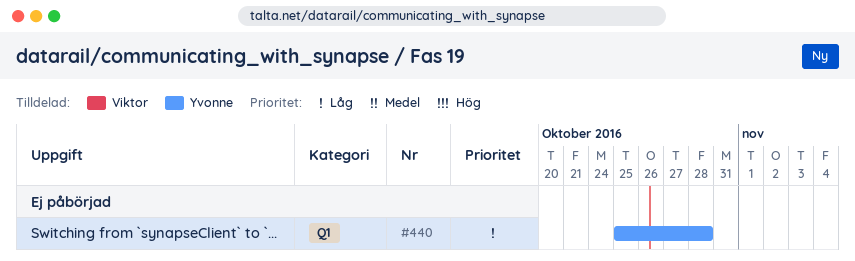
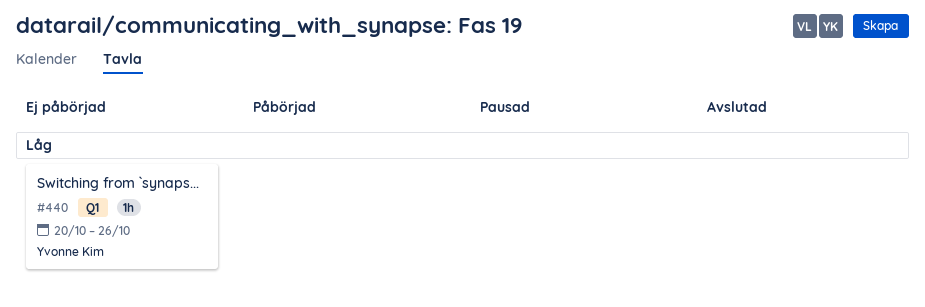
#440, start: Oct 25 -> Oct 20
#440, due: Oct 28 -> Oct 26

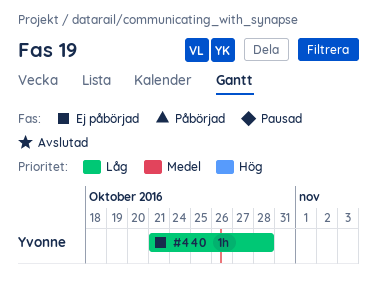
#440, start: Oct 20 -> Oct 21
#440, due: Oct 26 -> Oct 28

